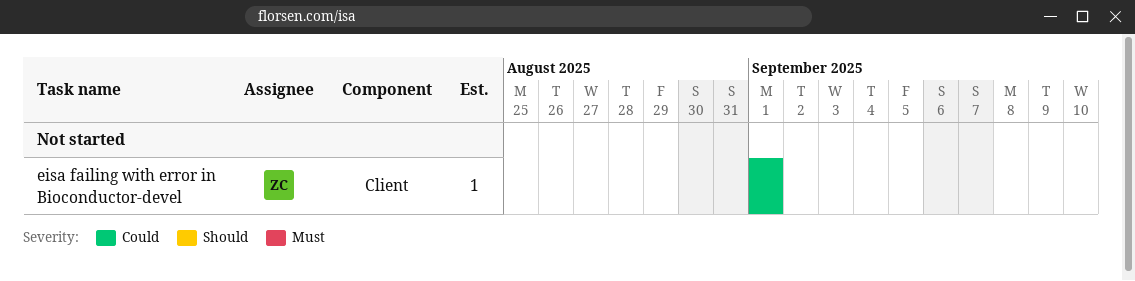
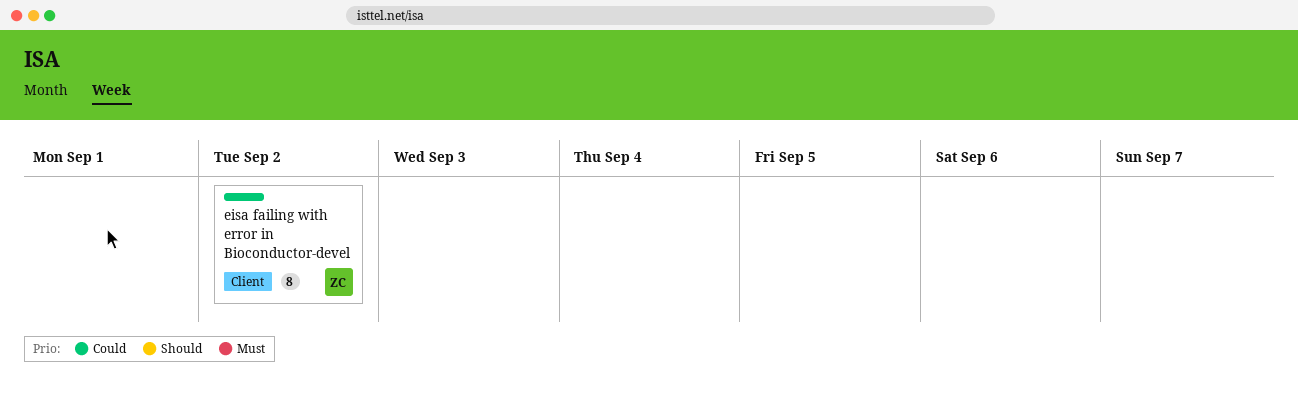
eisa failing with error in Bioconductor-devel, estimate: 1 -> 8
eisa failing with error in Bioconductor-devel, due: Sep 1 -> Sep 2

